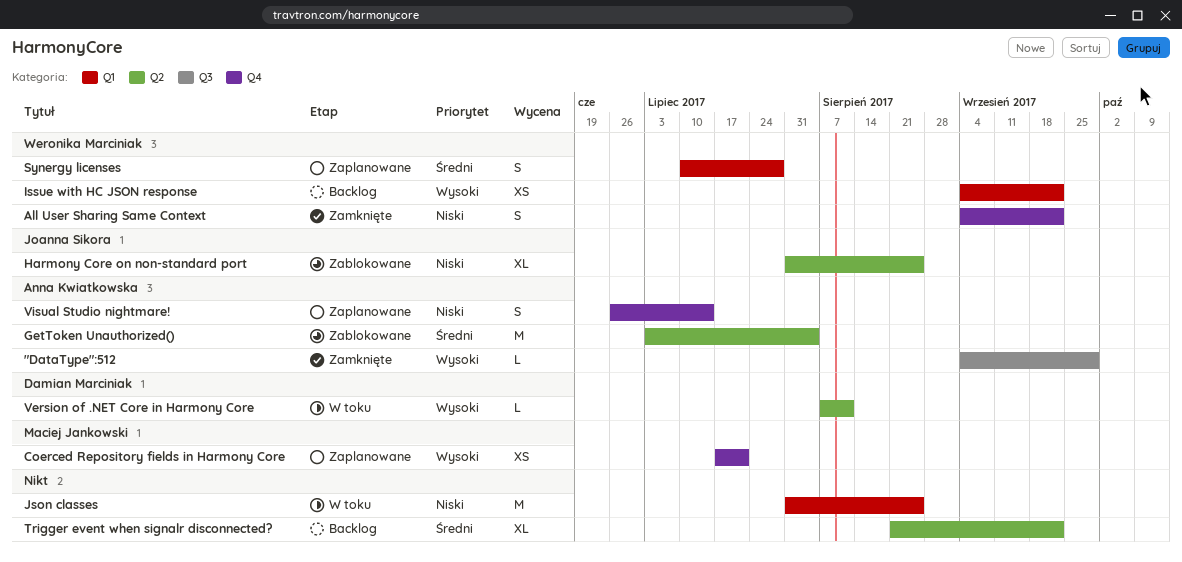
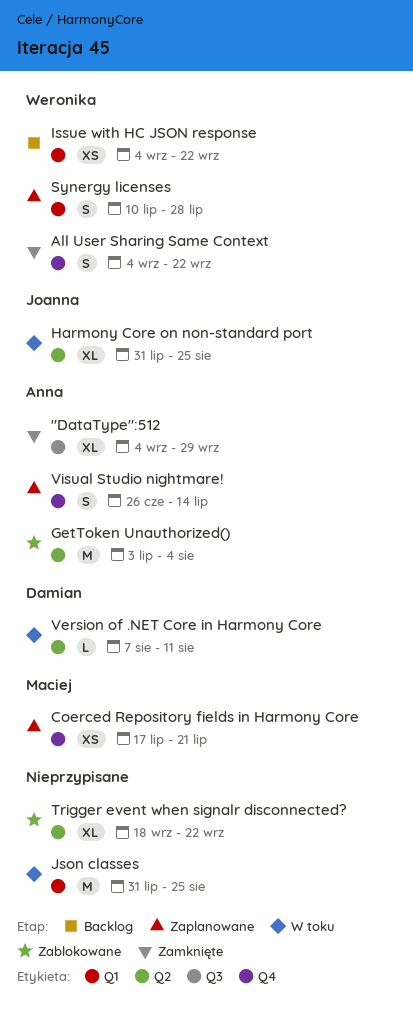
"DataType":512, estimate: L -> XL
Harmony Core on non-standard port, status: Zablokowane -> W toku
Trigger event when signalr disconnected?, status: Backlog -> Zablokowane
Trigger event when signalr disconnected?, start: Aug 21 -> Sep 18

